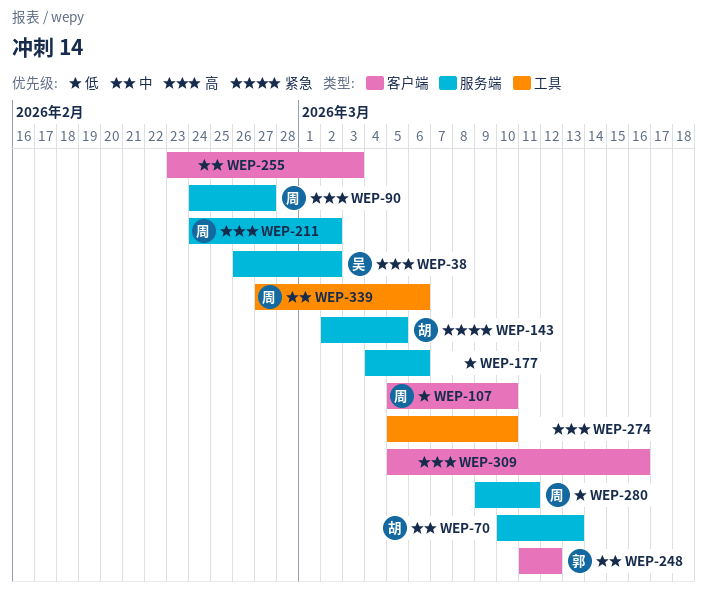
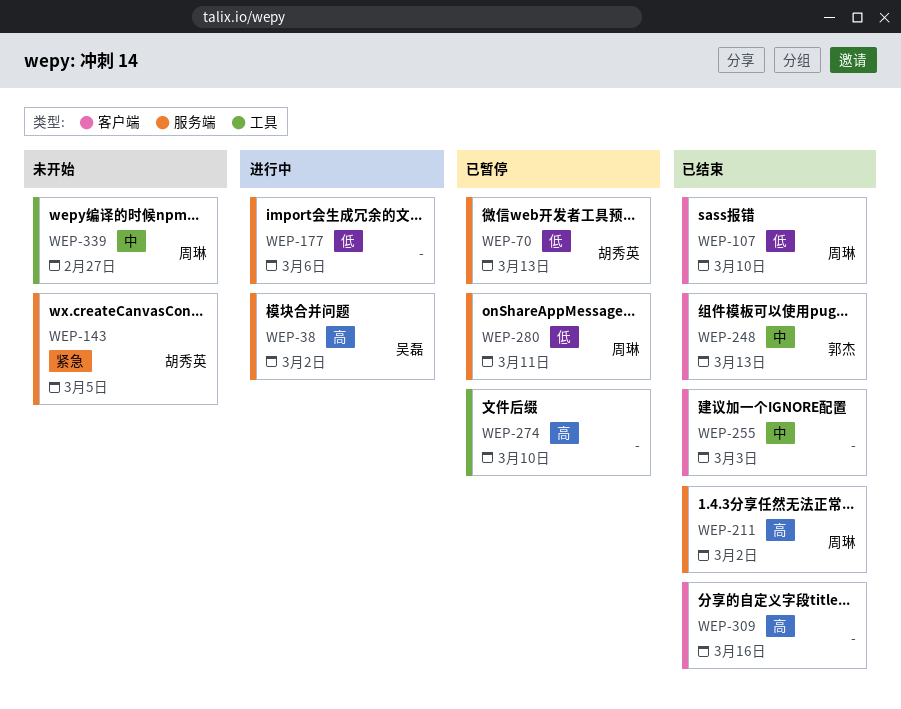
WEP-70, priority: 中 -> 低
WEP-90: present -> none
WEP-248, due: Mar 12 -> Mar 13
WEP-339, due: Mar 6 -> Feb 27

